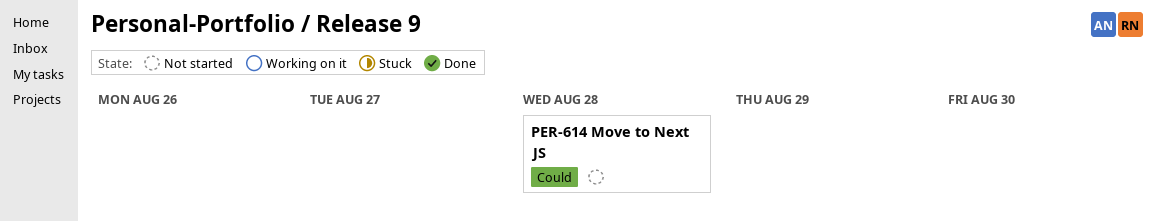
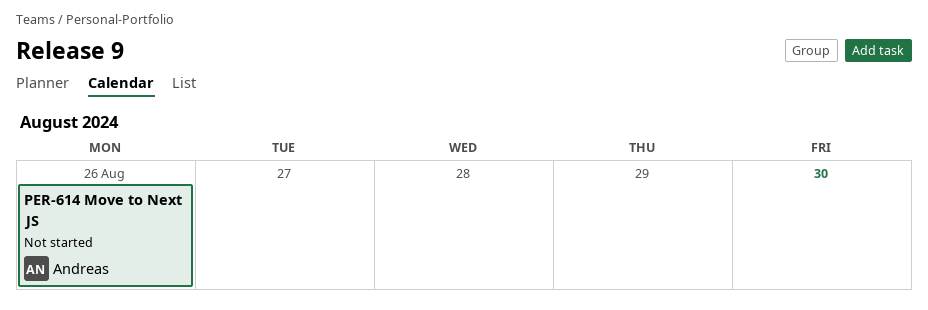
PER-614, due: Aug 28 -> Aug 26

